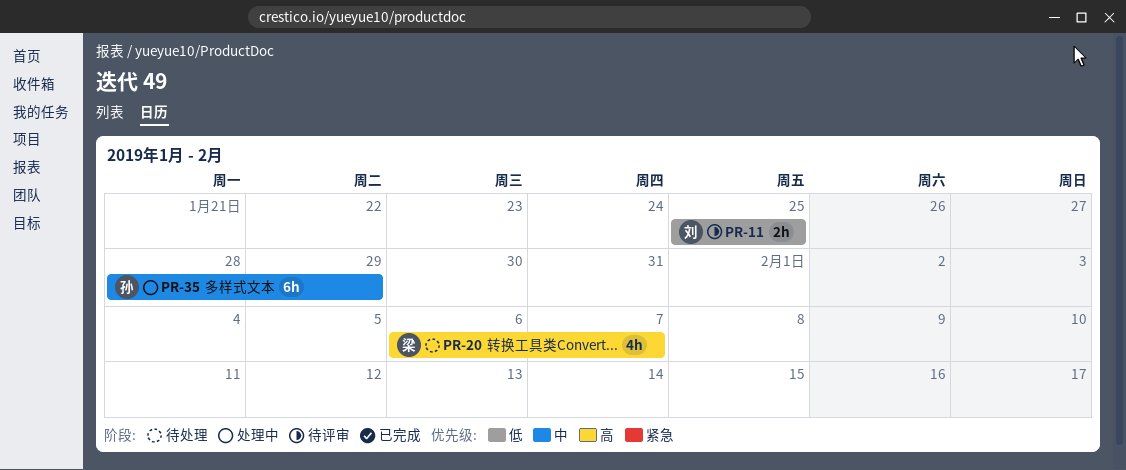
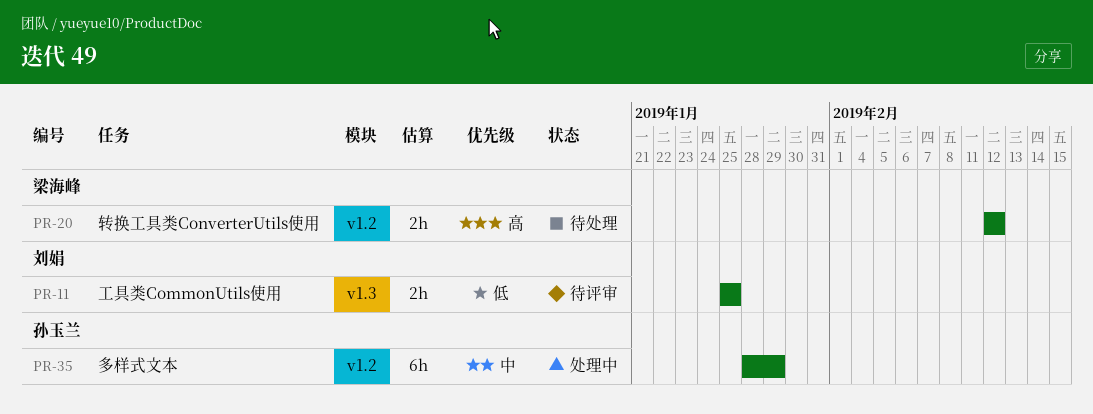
PR-20, estimate: 4h -> 2h
PR-20, start: Feb 6 -> Feb 12
PR-20, due: Feb 7 -> Feb 12

